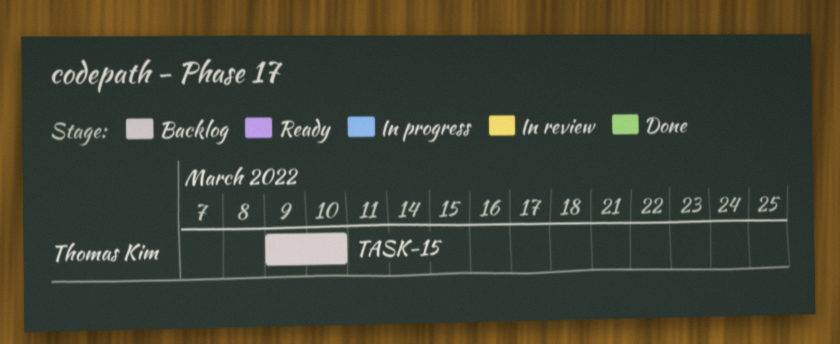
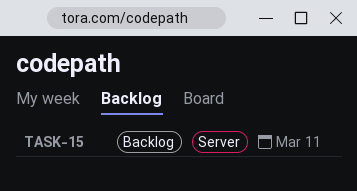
TASK-15, due: Mar 10 -> Mar 11

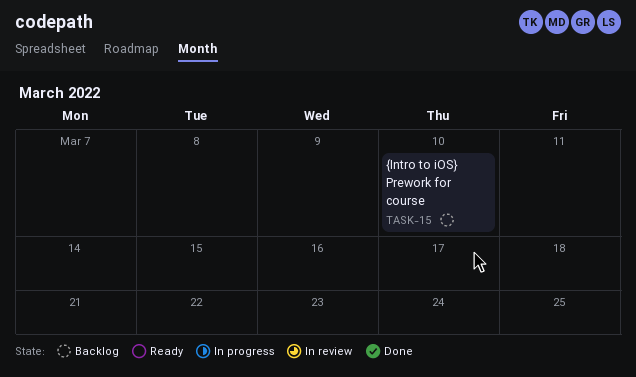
TASK-15, due: Mar 11 -> Mar 10

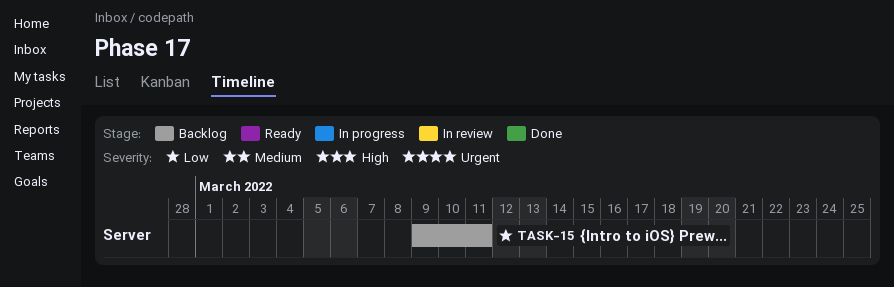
TASK-15, due: Mar 10 -> Mar 11

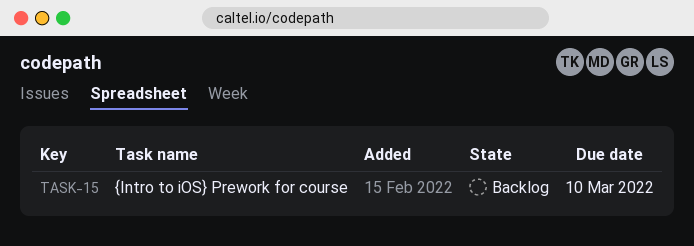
TASK-15, due: Mar 11 -> Mar 10

